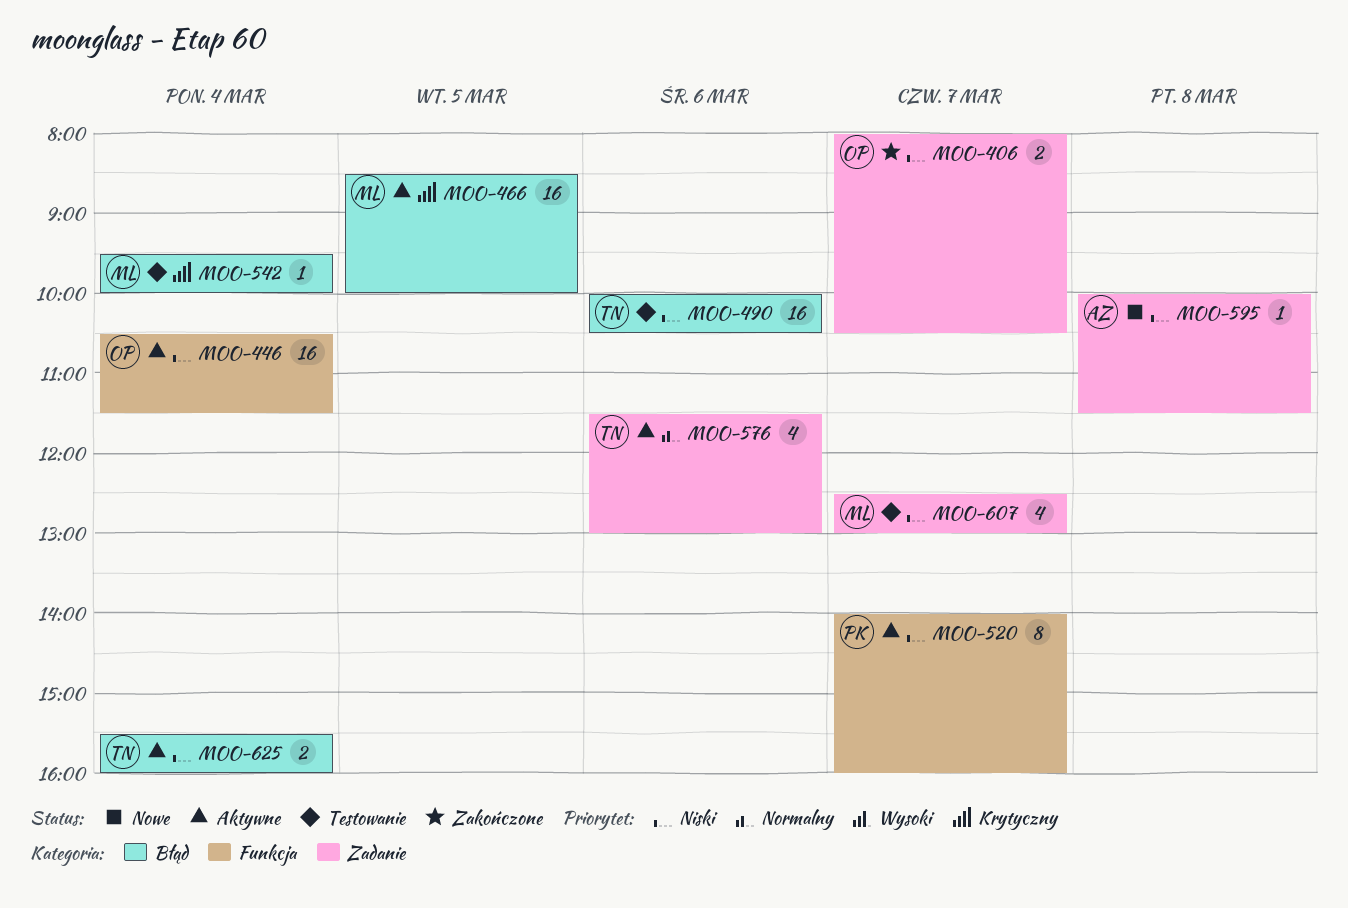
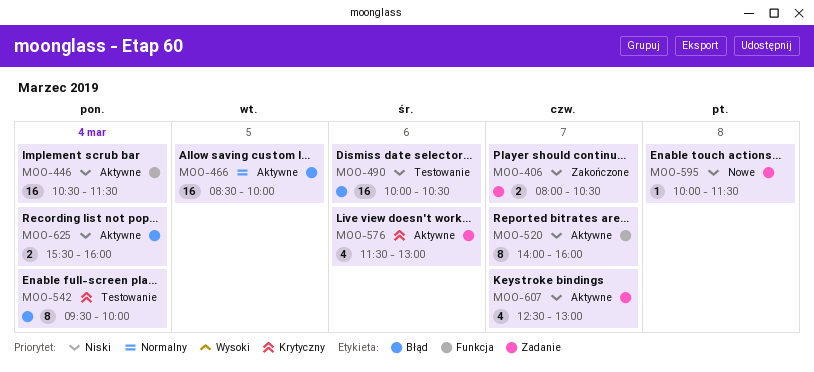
MOO-466, priority: Krytyczny -> Normalny
MOO-542, estimate: 1 -> 8
MOO-576, priority: Normalny -> Krytyczny
MOO-607, status: Testowanie -> Aktywne

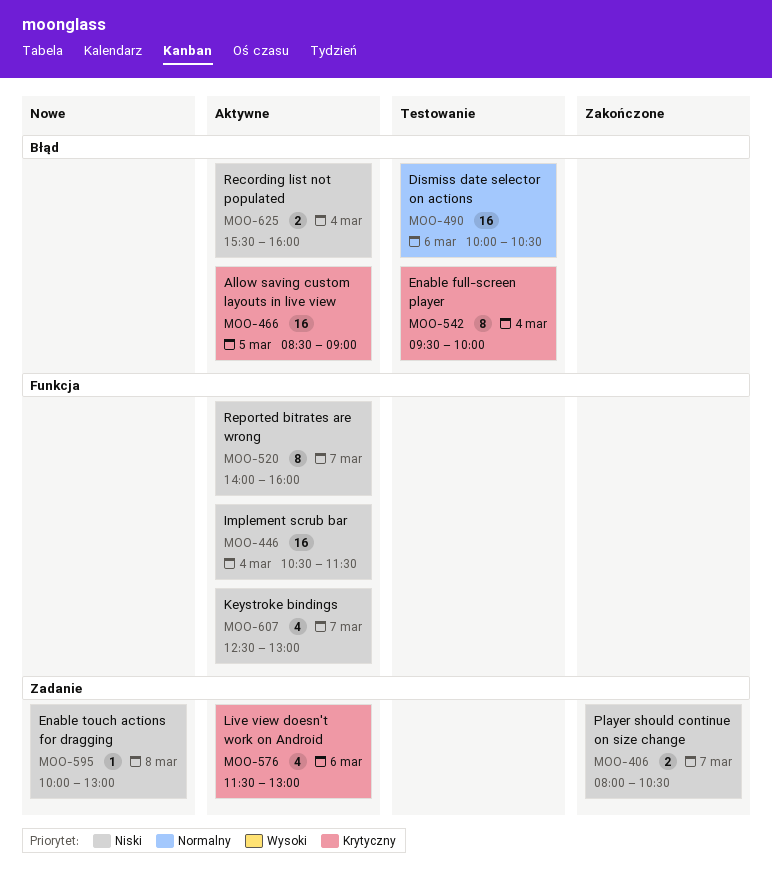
MOO-466, priority: Normalny -> Krytyczny
MOO-466, ends: 10:00 -> 09:00
MOO-490, priority: Niski -> Normalny
MOO-595, ends: 11:30 -> 13:00
MOO-607, label: Zadanie -> Funkcja

